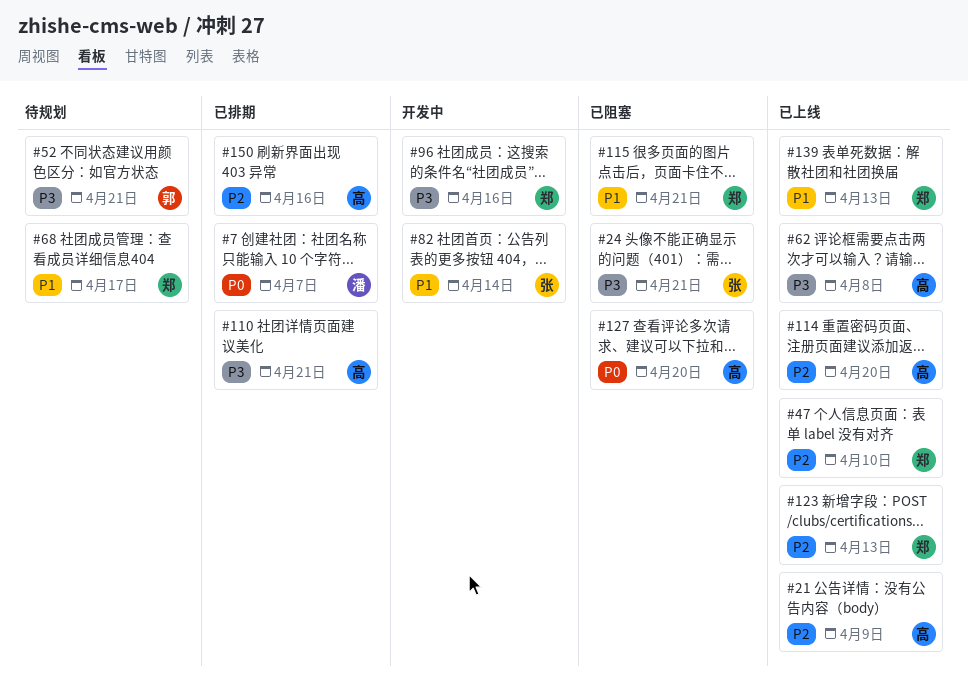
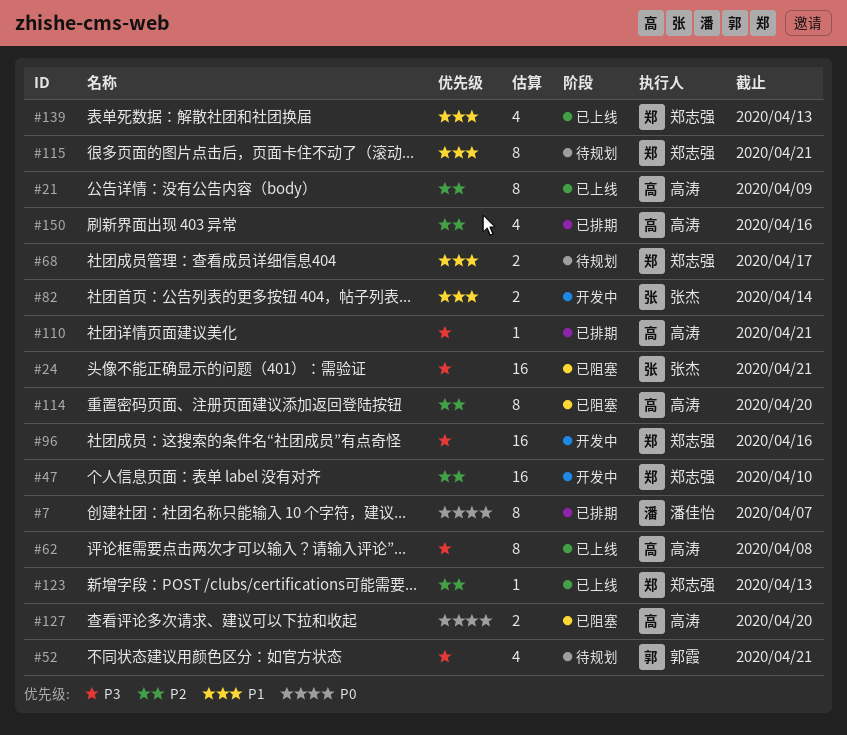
#47, status: 已上线 -> 开发中
#114, status: 已上线 -> 已阻塞
#115, status: 已阻塞 -> 待规划

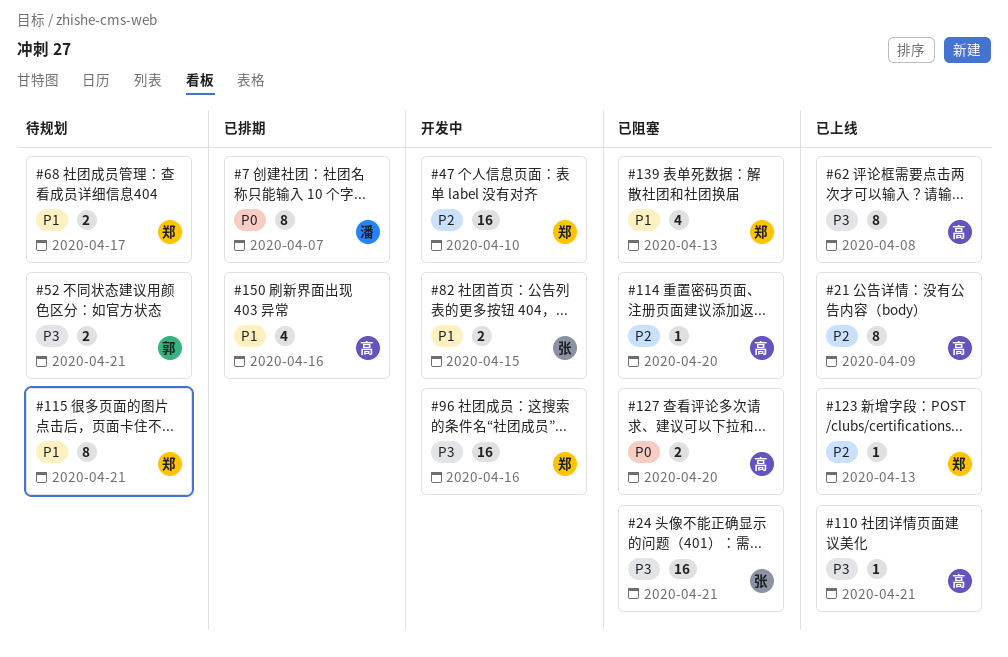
#52, estimate: 4 -> 2
#82, due: Apr 14 -> Apr 15
#110, status: 已排期 -> 已上线
#114, estimate: 8 -> 1
#139, status: 已上线 -> 已阻塞
#150, priority: P2 -> P1

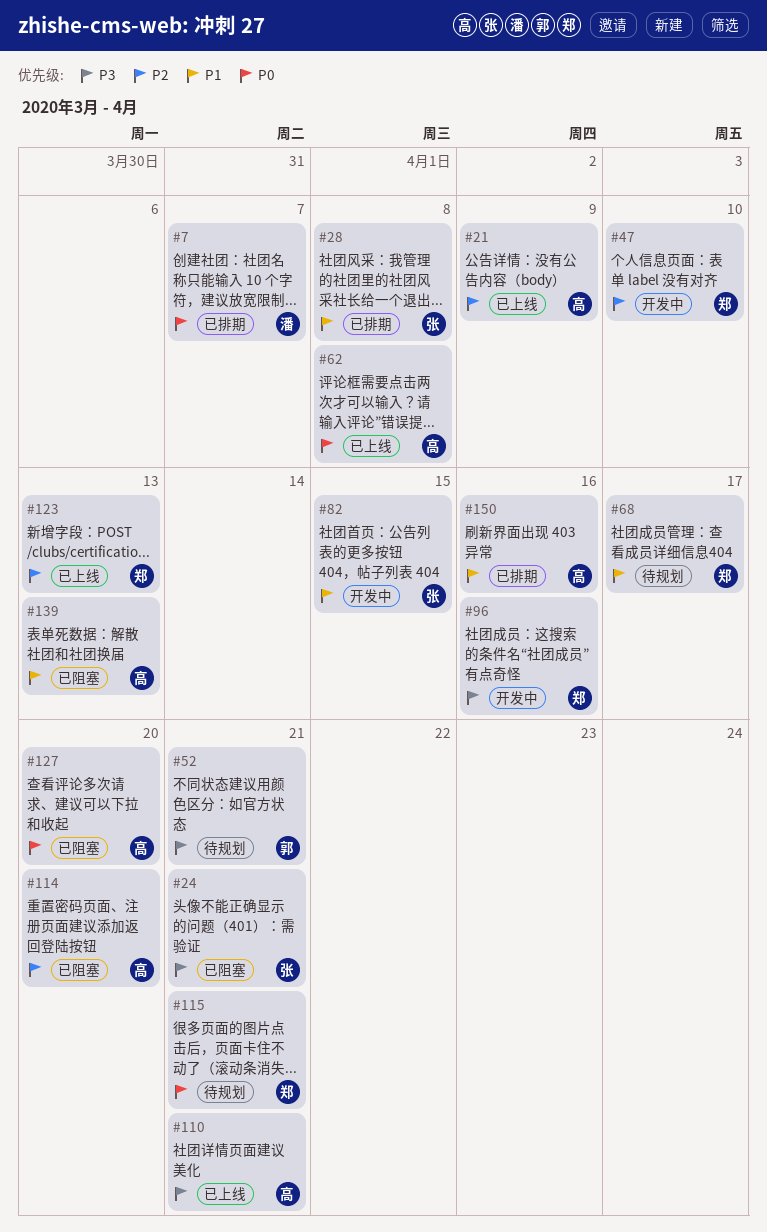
#28: none -> present
#62, priority: P3 -> P0
#115, priority: P1 -> P0
#139, owner: 郑 -> 高

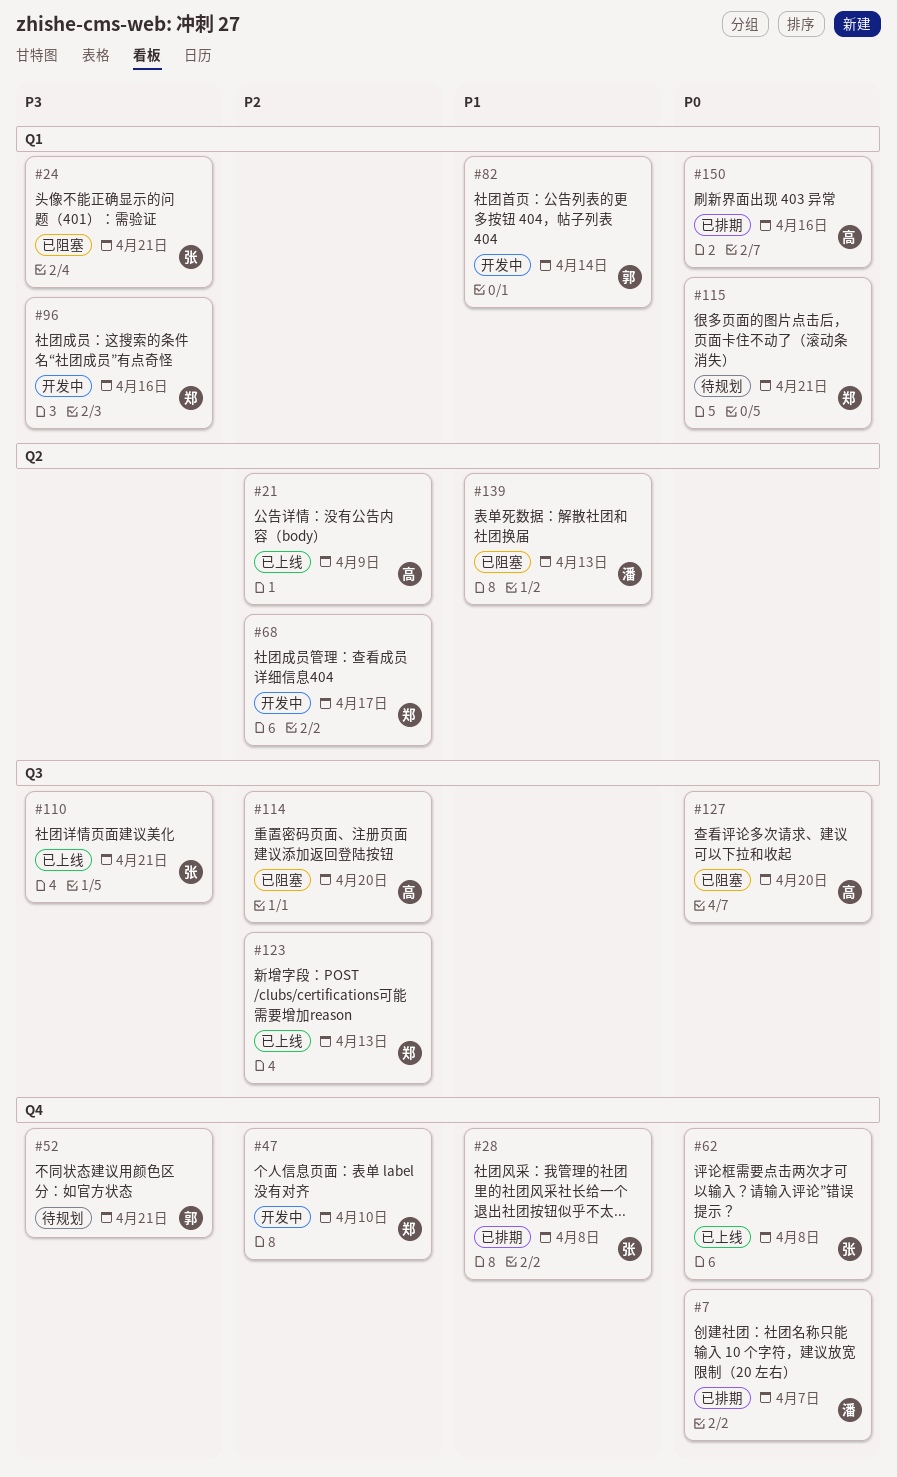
#62, owner: 高 -> 张
#68, status: 待规划 -> 开发中
#68, priority: P1 -> P2
#82, owner: 张 -> 郭
#82, due: Apr 15 -> Apr 14
#110, owner: 高 -> 张
#139, owner: 高 -> 潘
#150, priority: P1 -> P0

